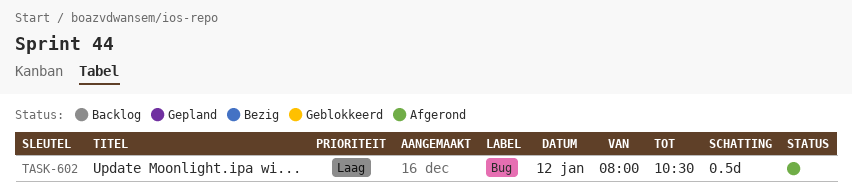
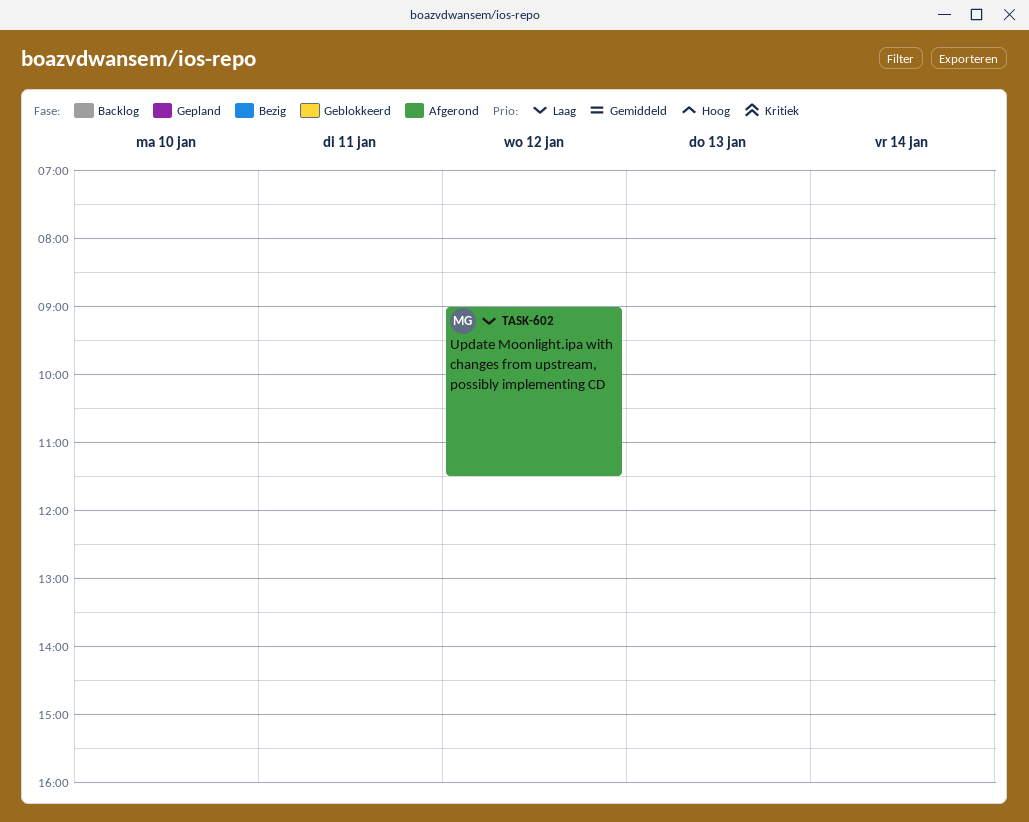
TASK-602, begins: 08:00 -> 09:00
TASK-602, ends: 10:30 -> 11:30

